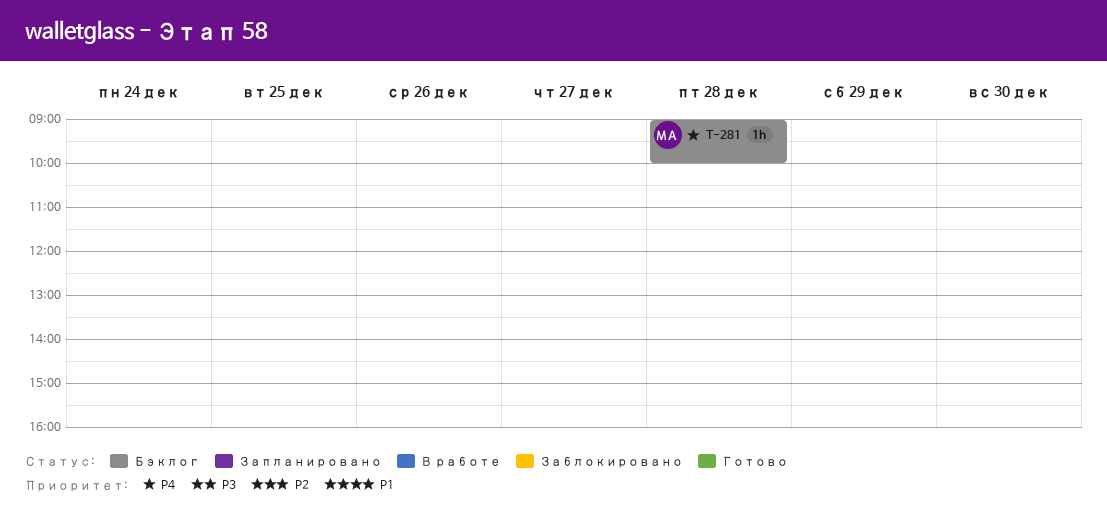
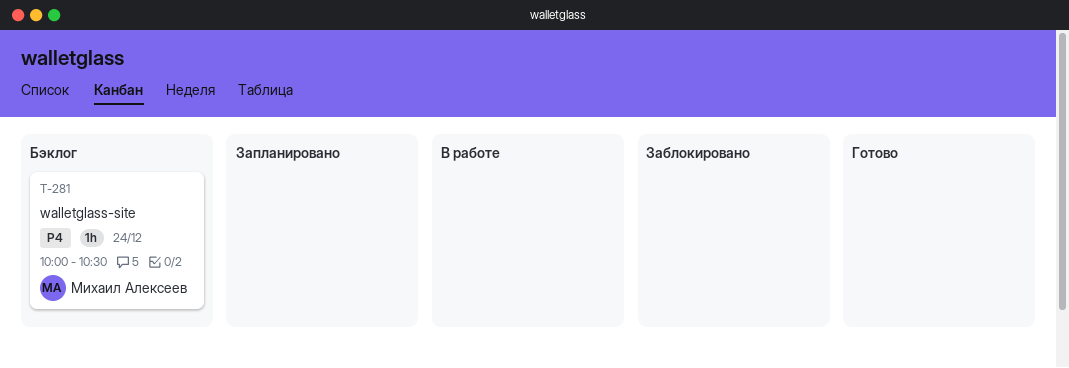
T-281, day: Dec 28 -> Dec 24
T-281, begins: 09:00 -> 10:00
T-281, ends: 10:00 -> 10:30

